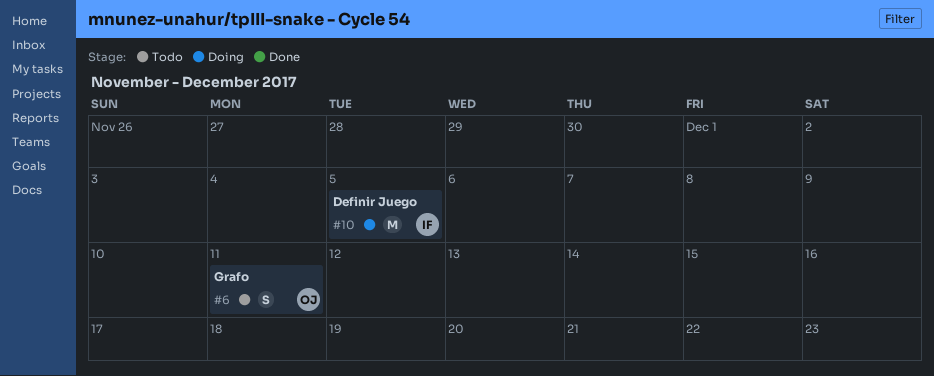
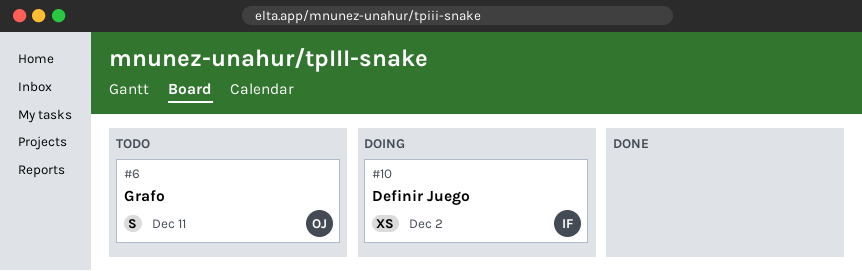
#10, estimate: M -> XS
#10, due: Dec 5 -> Dec 2

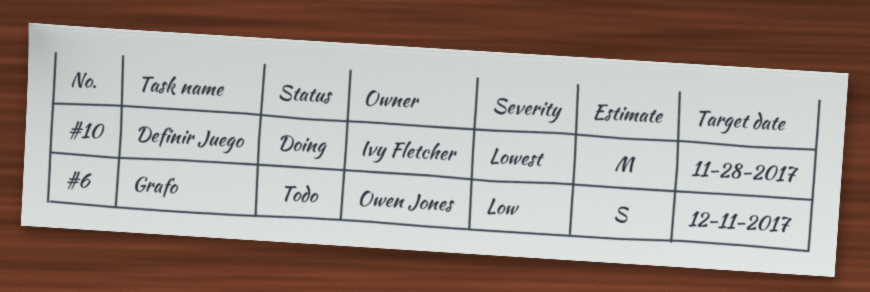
#10, estimate: XS -> M
#10, due: Dec 2 -> Nov 28

